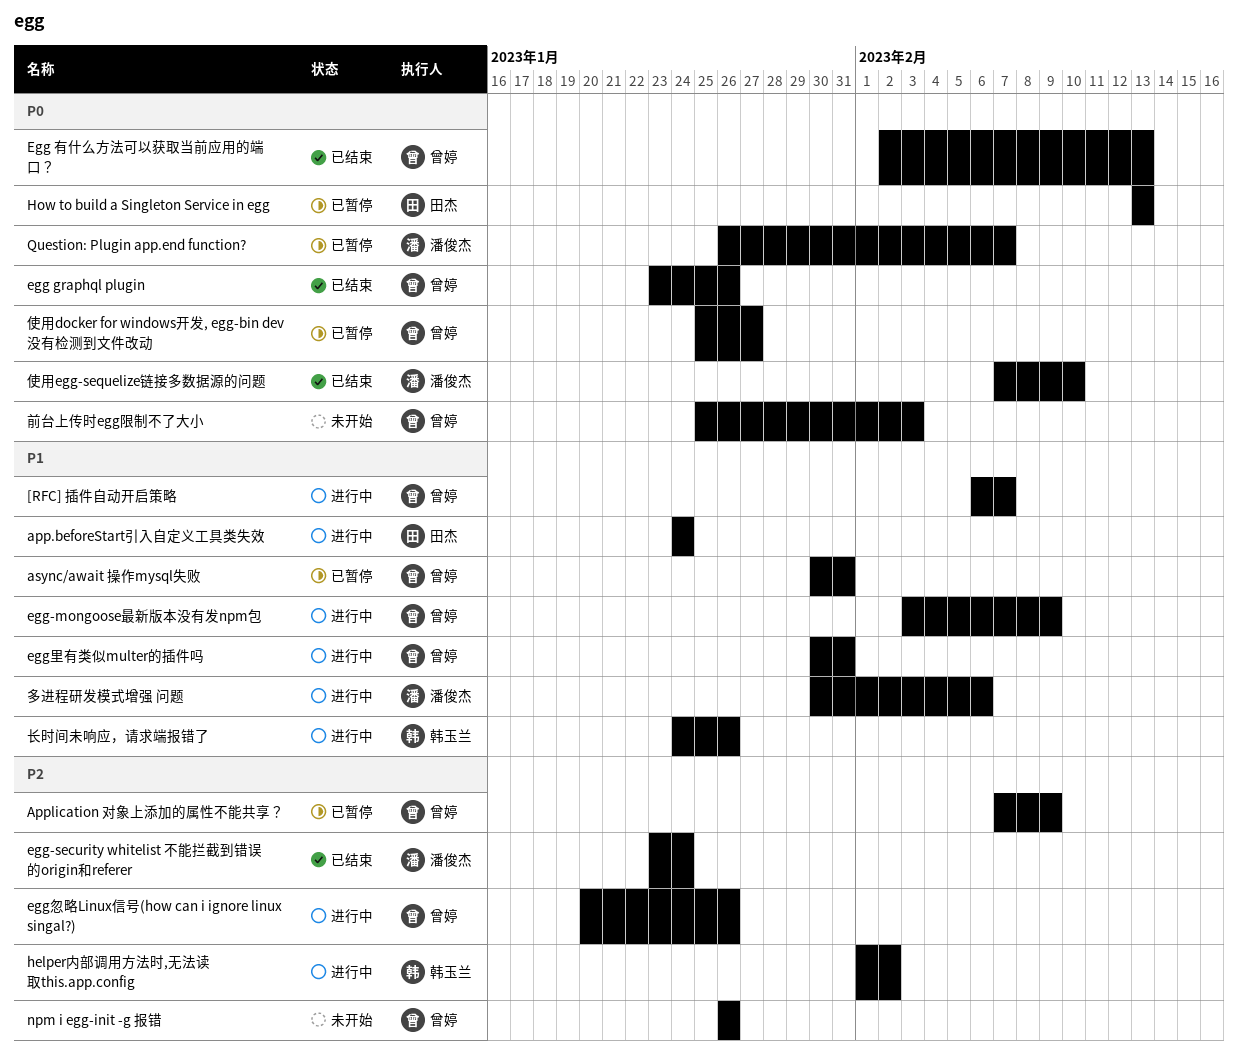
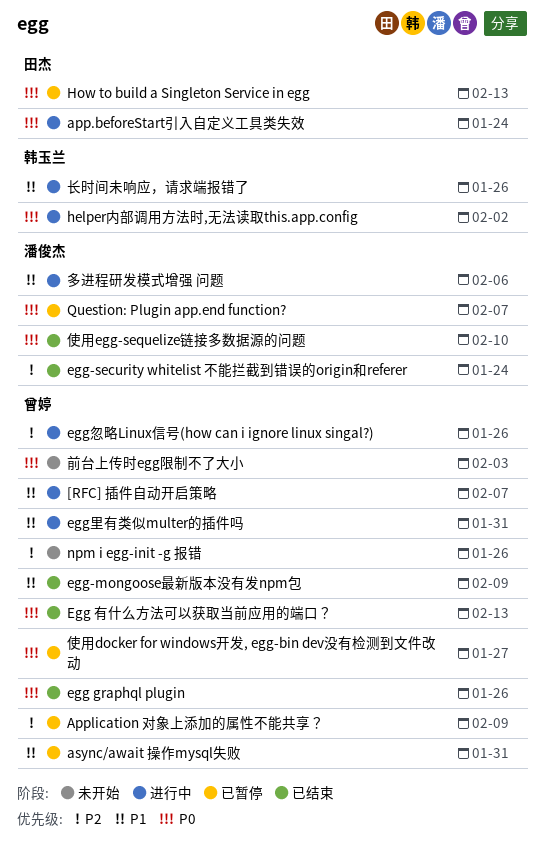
app.beforeStart引入自定义工具类失效, priority: P1 -> P0
egg-mongoose最新版本没有发npm包, status: 进行中 -> 已结束
helper内部调用方法时,无法读取this.app.config, priority: P2 -> P0

